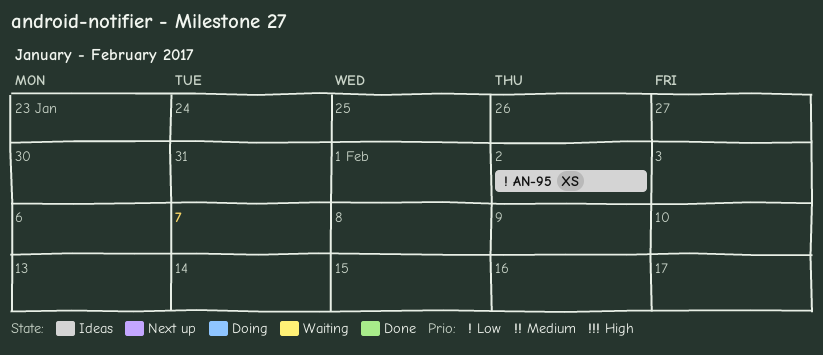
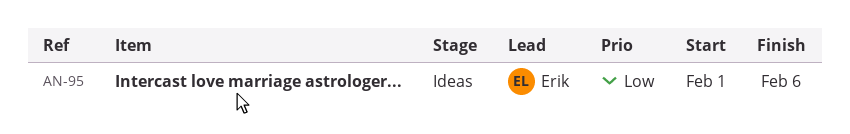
AN-95, start: Feb 2 -> Feb 1
AN-95, due: Feb 2 -> Feb 6

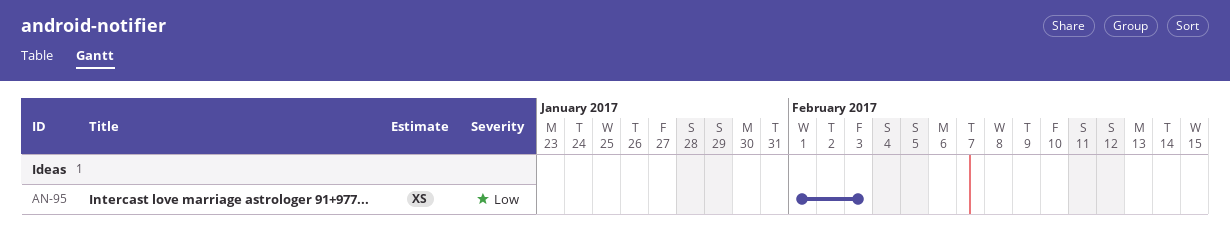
AN-95, due: Feb 6 -> Feb 3

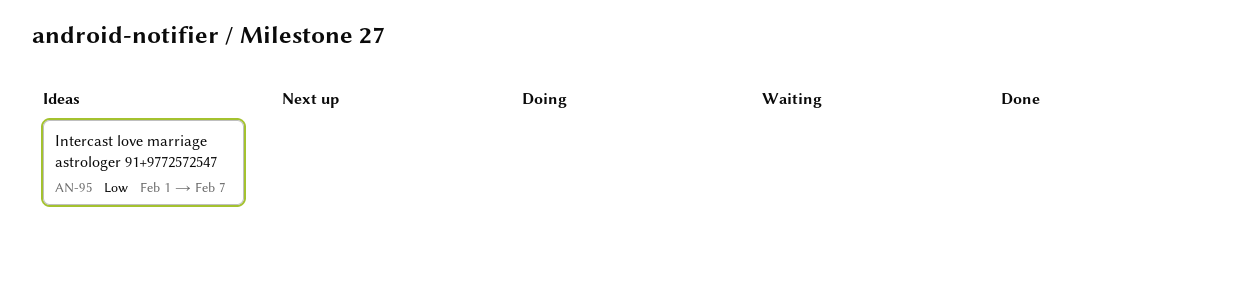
AN-95, due: Feb 3 -> Feb 7

